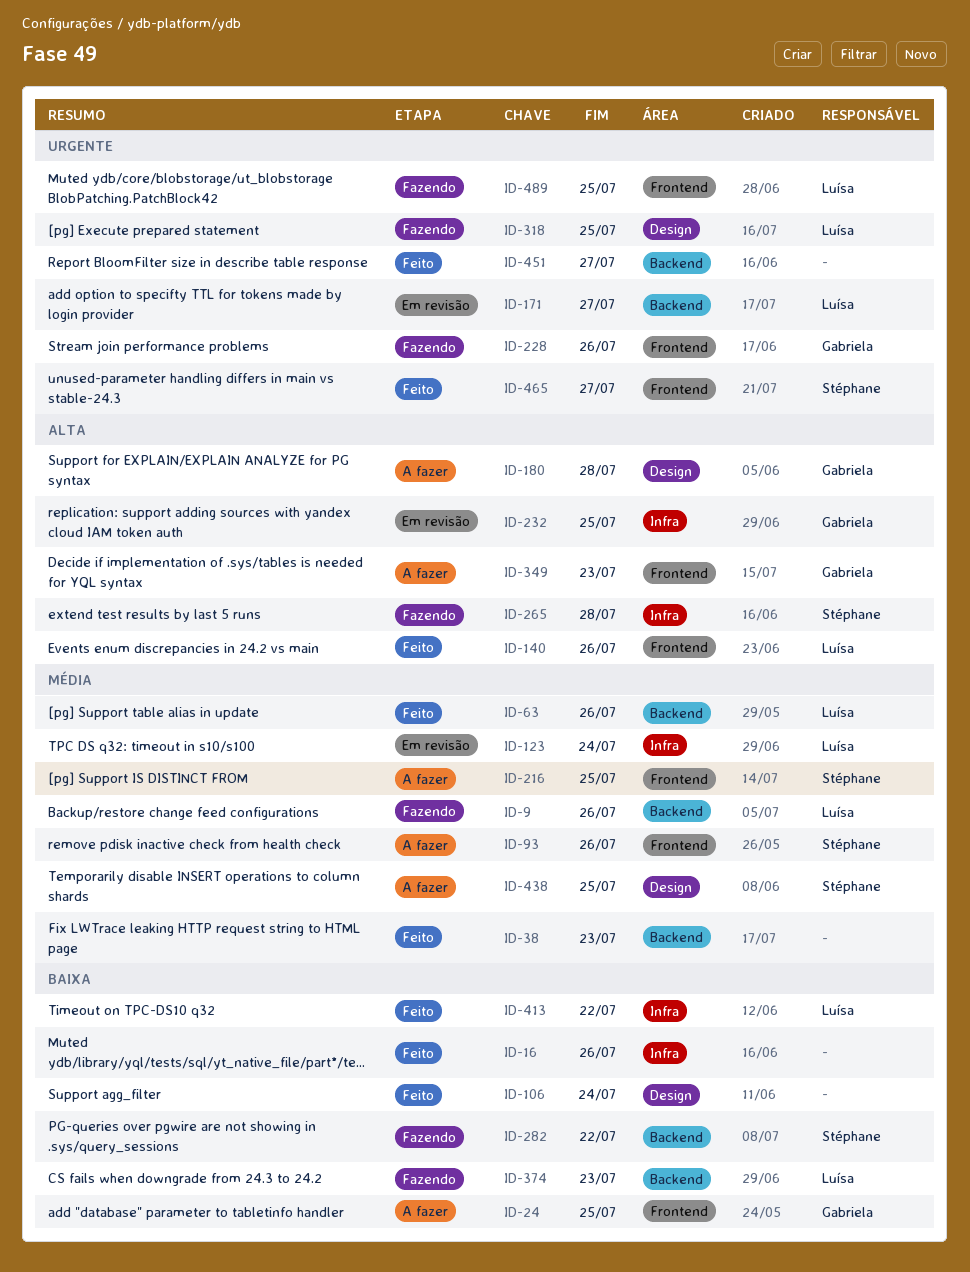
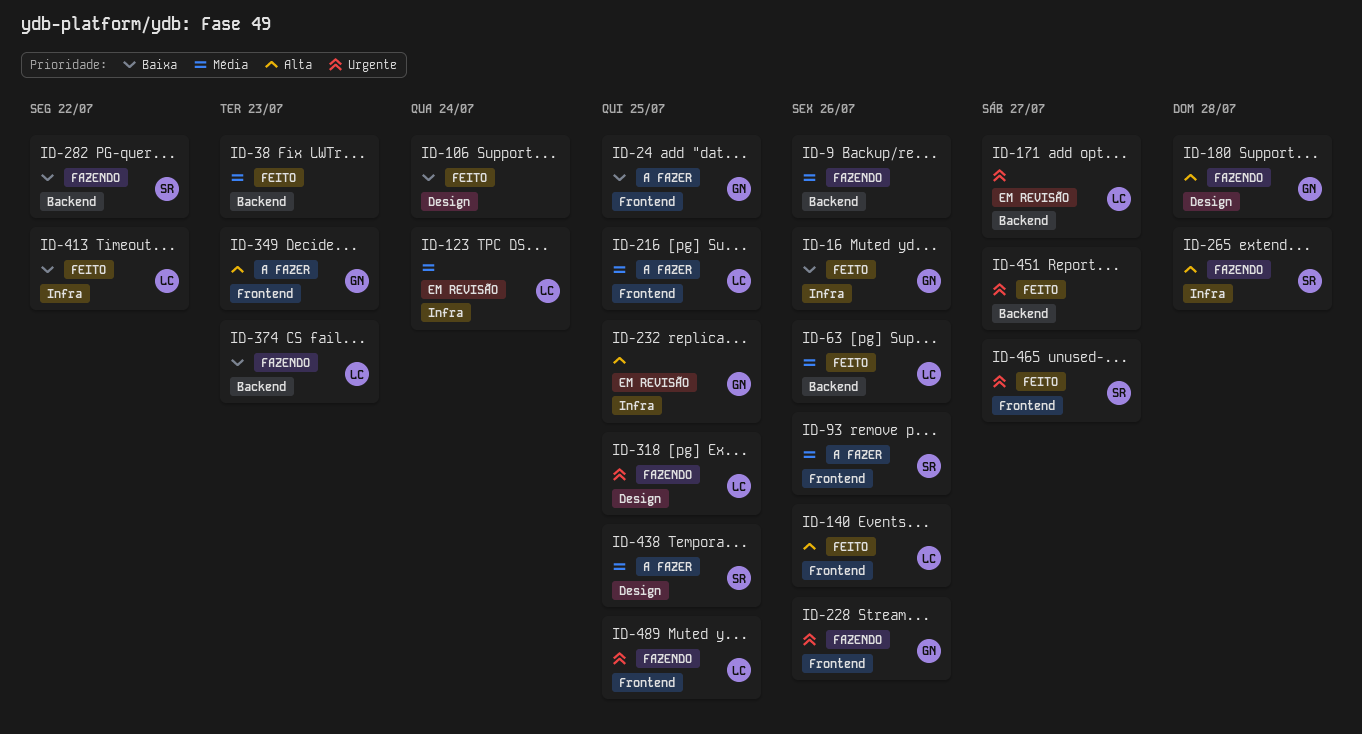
ID-9, owner: Luísa -> none
ID-16, owner: none -> Gabriela
ID-180, status: A fazer -> Fazendo
ID-216, owner: Stéphane -> Luísa

